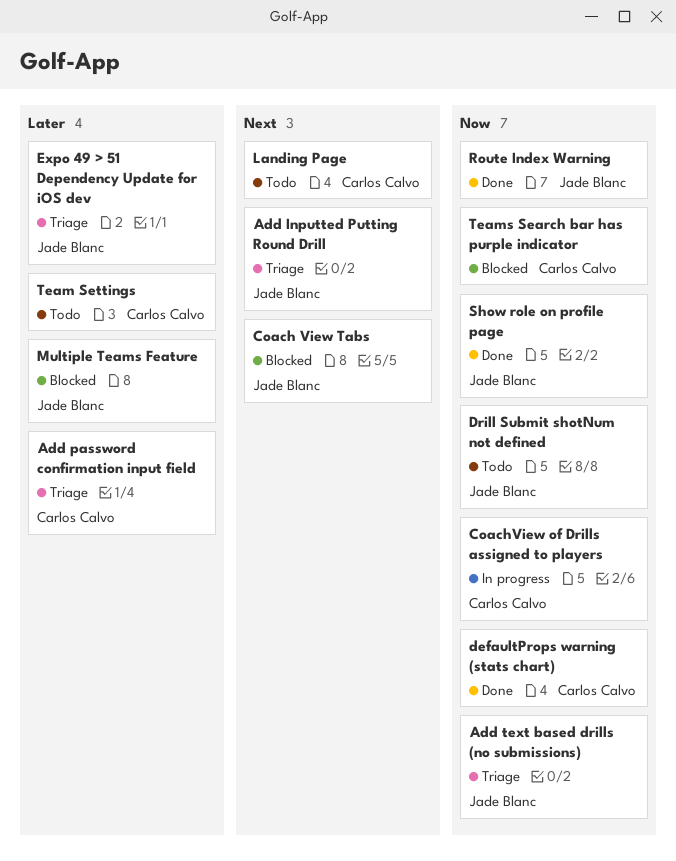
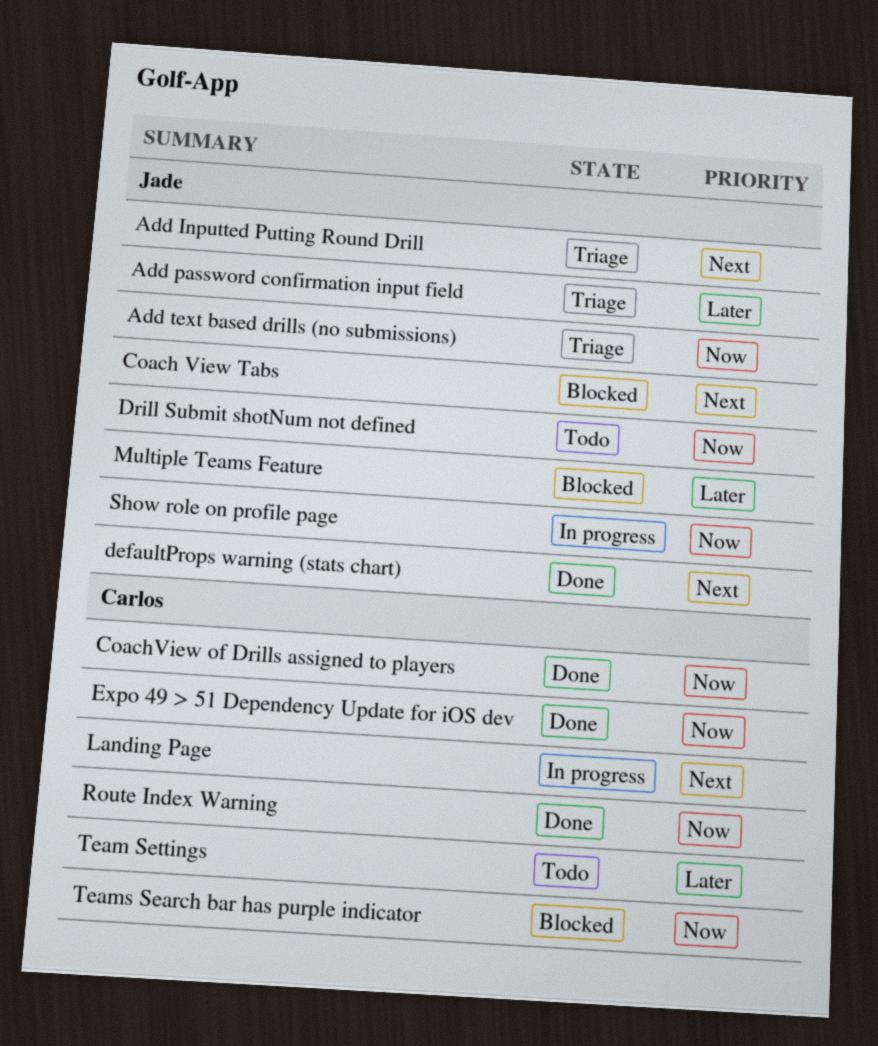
Add password confirmation input field, owner: Carlos Calvo -> Jade Blanc
CoachView of Drills assigned to players, status: In progress -> Done
defaultProps warning (stats chart), owner: Carlos Calvo -> Jade Blanc
defaultProps warning (stats chart), priority: Now -> Next
Expo 49 > 51 Dependency Update for iOS dev, status: Triage -> Done
Expo 49 > 51 Dependency Update for iOS dev, owner: Jade Blanc -> Carlos Calvo
Expo 49 > 51 Dependency Update for iOS dev, priority: Later -> Now
Landing Page, status: Todo -> In progress
Route Index Warning, owner: Jade Blanc -> Carlos Calvo
Show role on profile page, status: Done -> In progress

